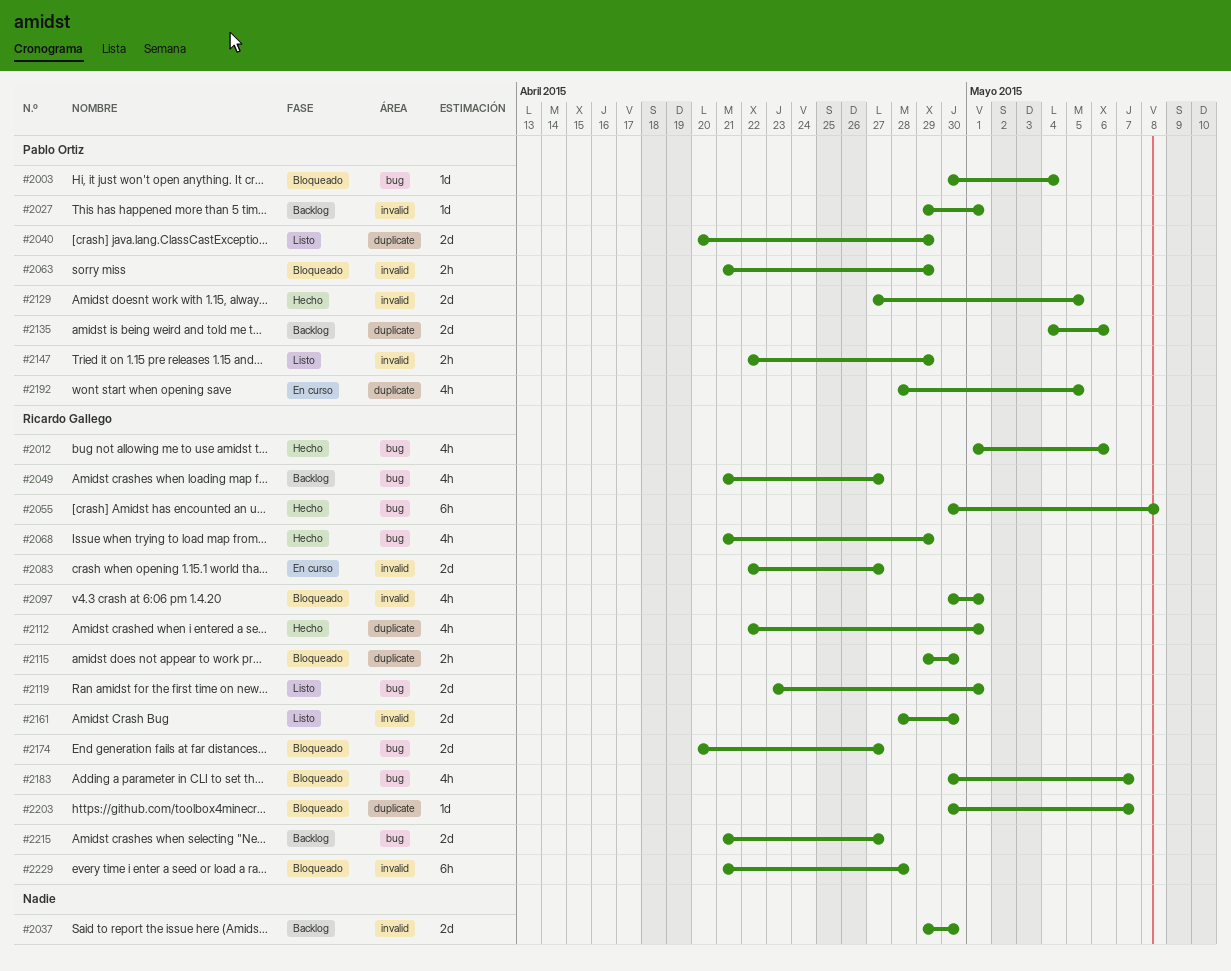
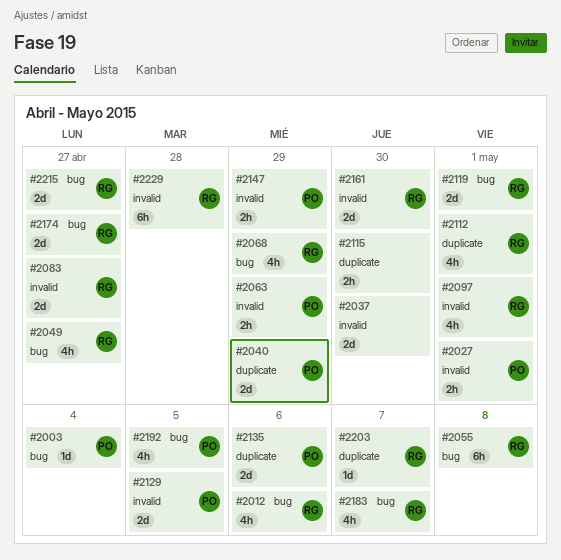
#2027, estimate: 1d -> 2h
#2115, owner: Ricardo Gallego -> none
#2192, label: duplicate -> bug

